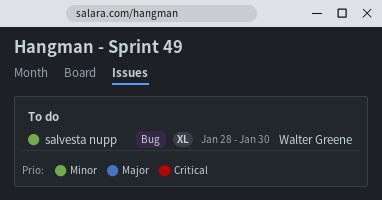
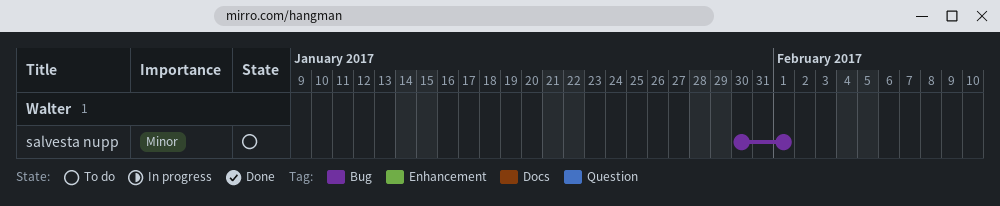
salvesta nupp, start: Jan 28 -> Jan 30
salvesta nupp, due: Jan 30 -> Feb 1

